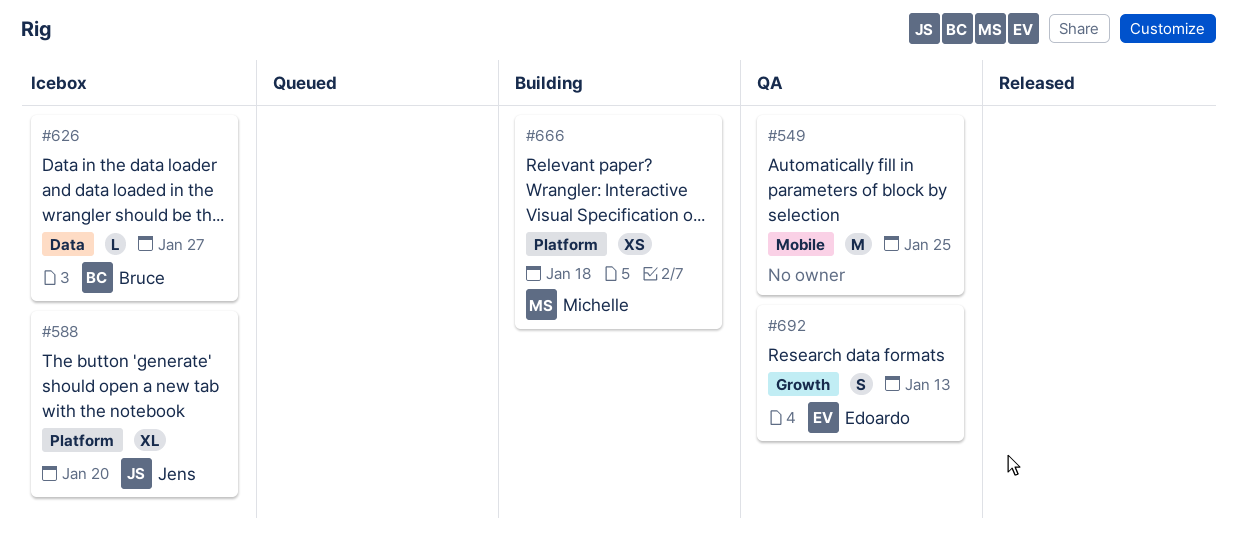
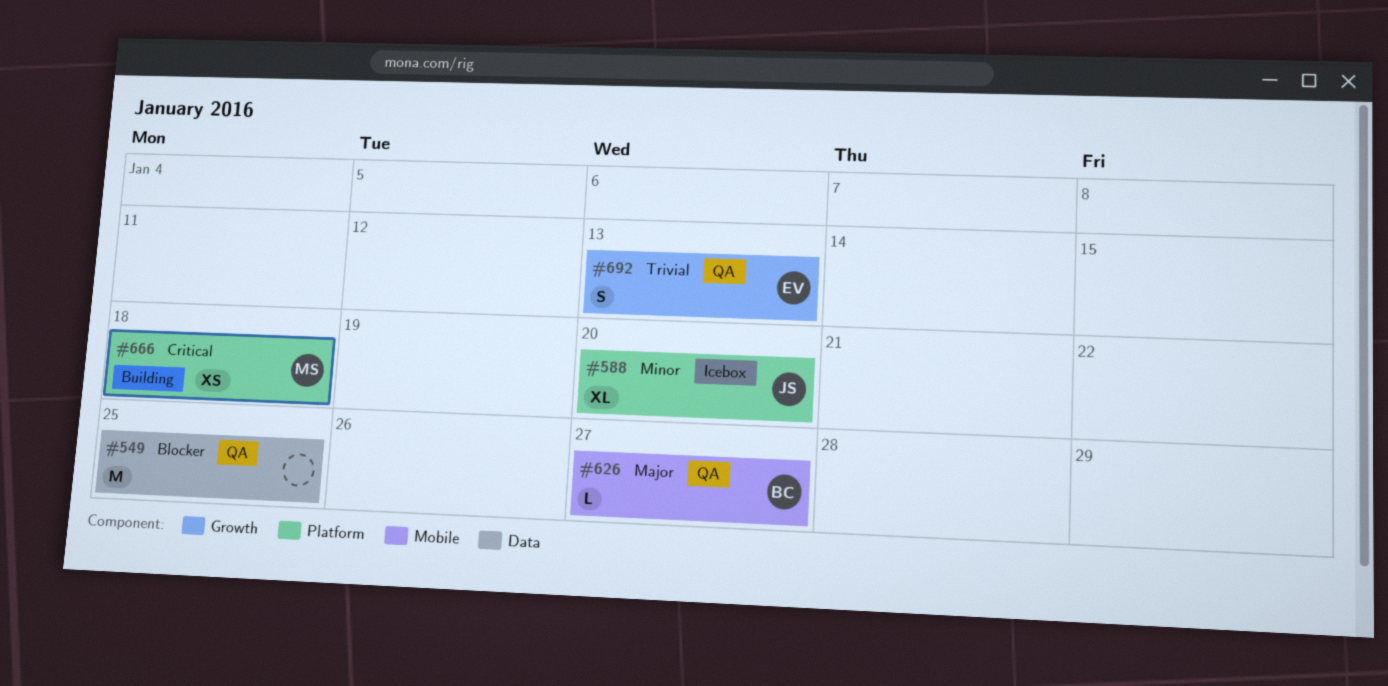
#549, label: Mobile -> Data
#626, status: Icebox -> QA
#626, label: Data -> Mobile

